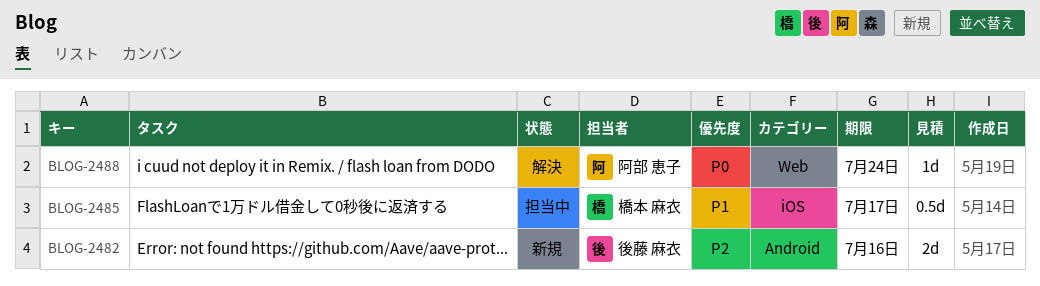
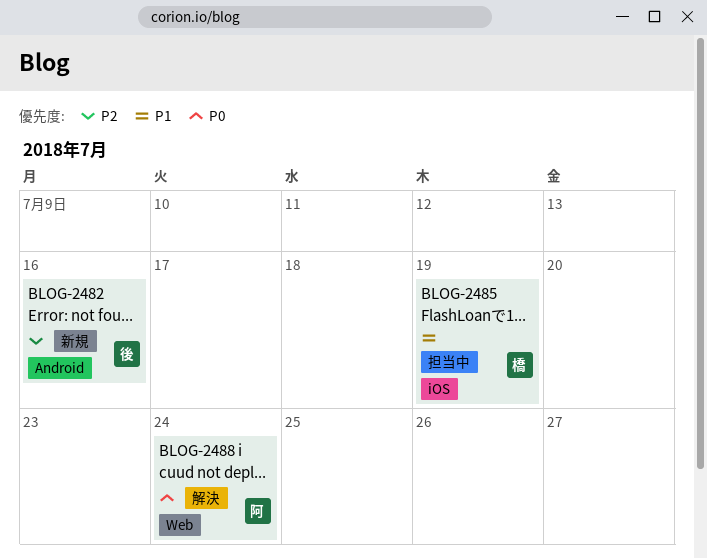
BLOG-2485, due: Jul 17 -> Jul 19

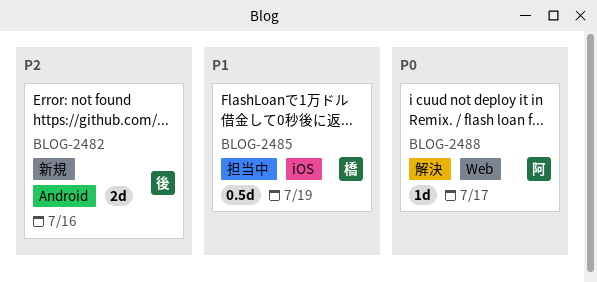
BLOG-2488, due: Jul 24 -> Jul 17

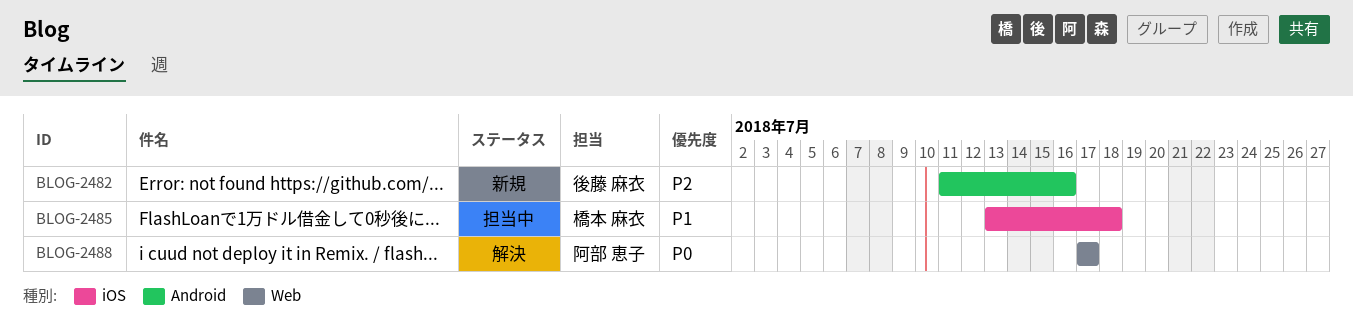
BLOG-2485, due: Jul 19 -> Jul 18

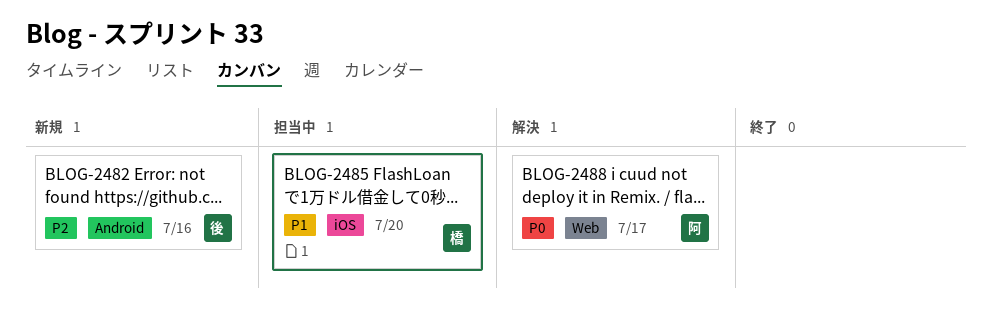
BLOG-2485, due: Jul 18 -> Jul 20

